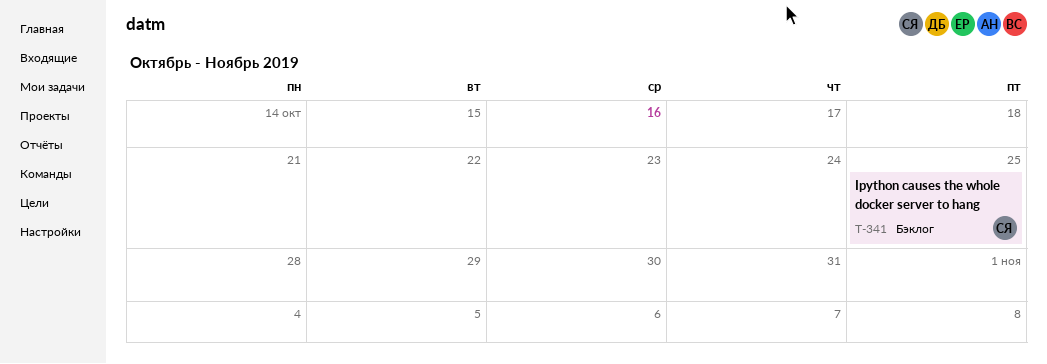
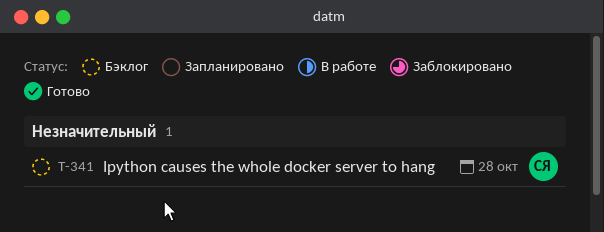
T-341, due: Oct 25 -> Oct 28

